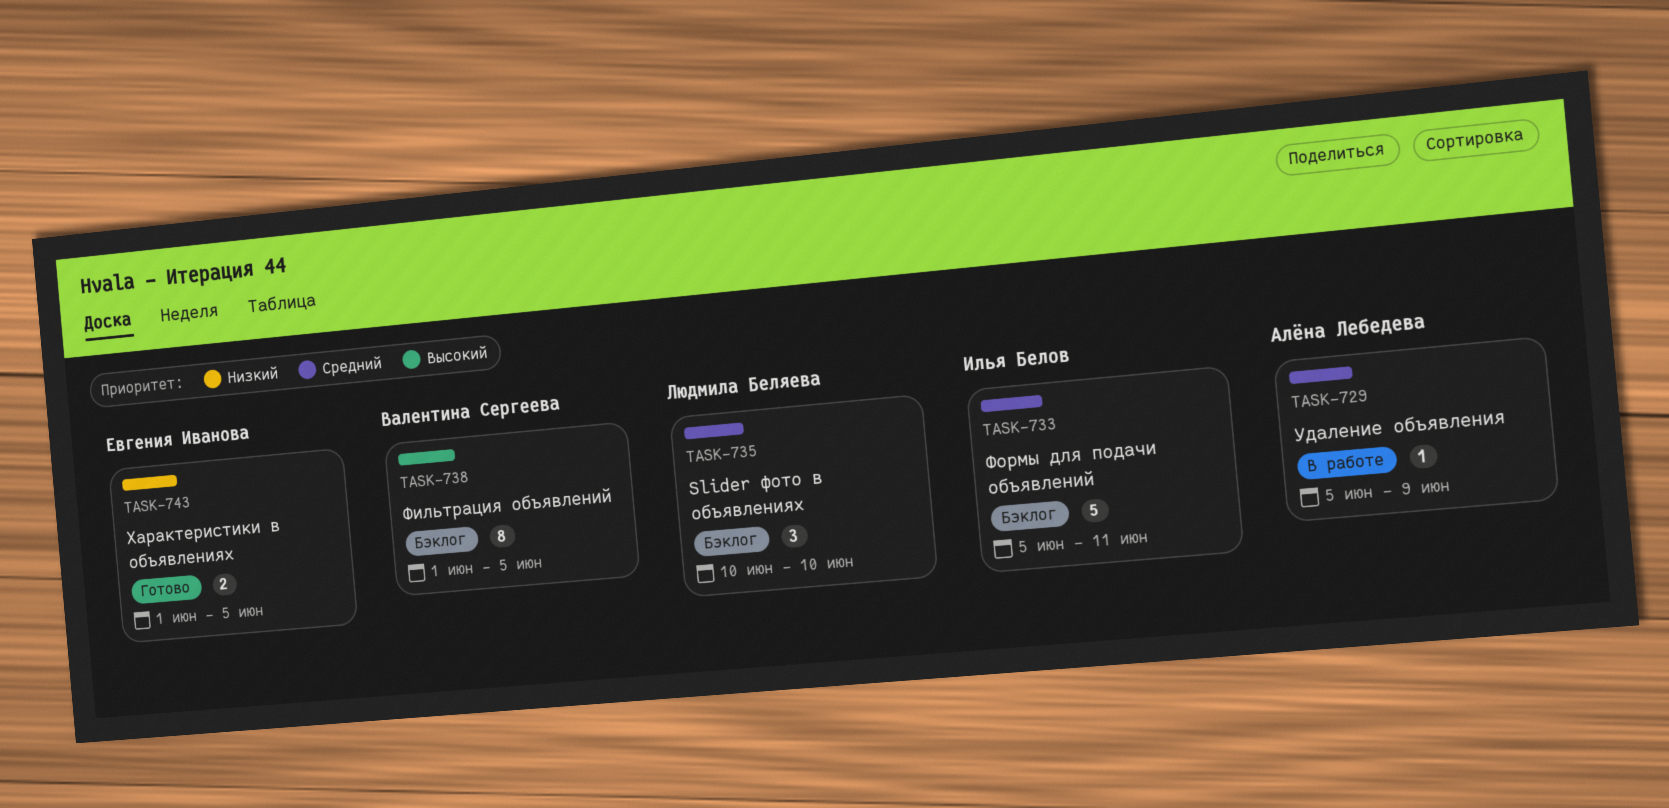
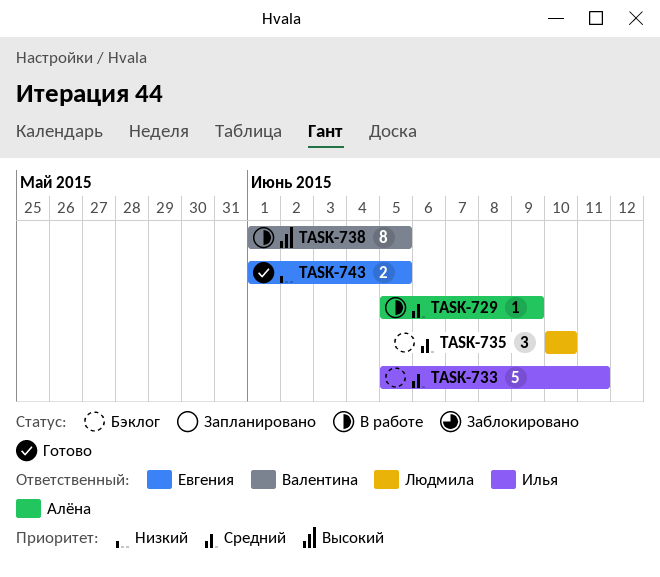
TASK-738, status: Бэклог -> В работе

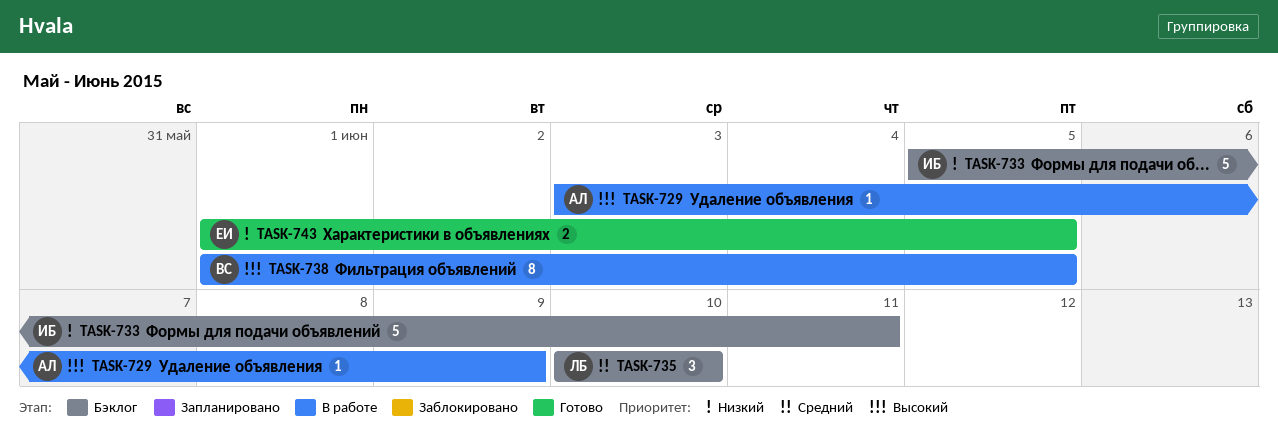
TASK-729, priority: Средний -> Высокий
TASK-729, start: Jun 5 -> Jun 3
TASK-733, priority: Средний -> Низкий

